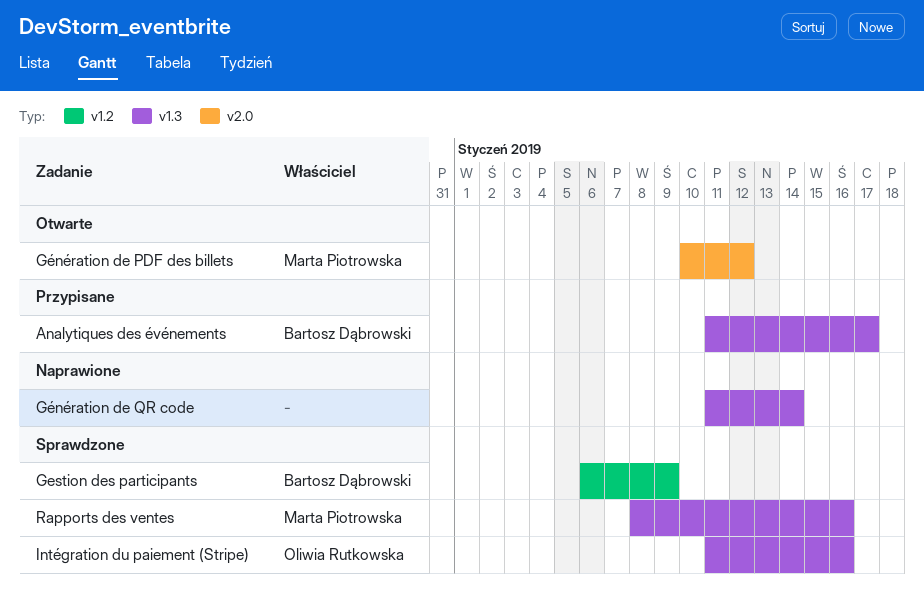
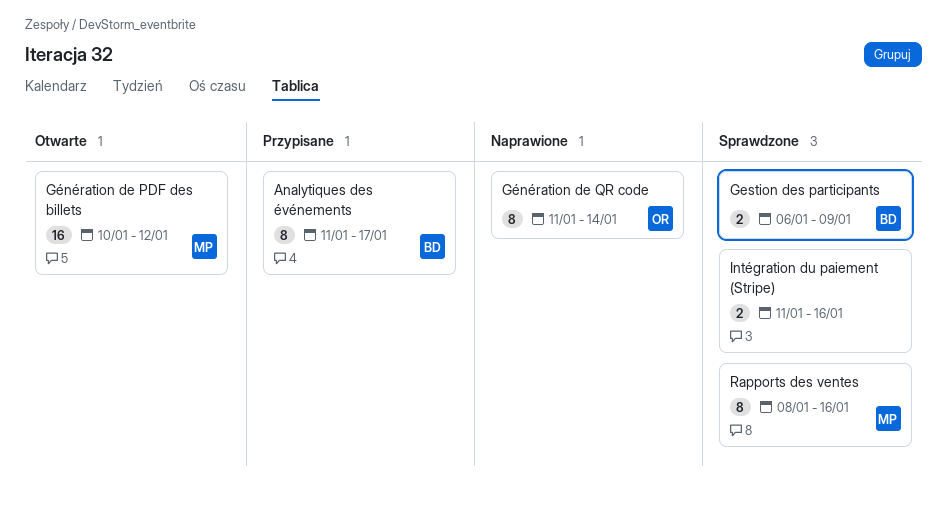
Génération de QR code, owner: none -> Oliwia Rutkowska
Intégration du paiement (Stripe), owner: Oliwia Rutkowska -> none

